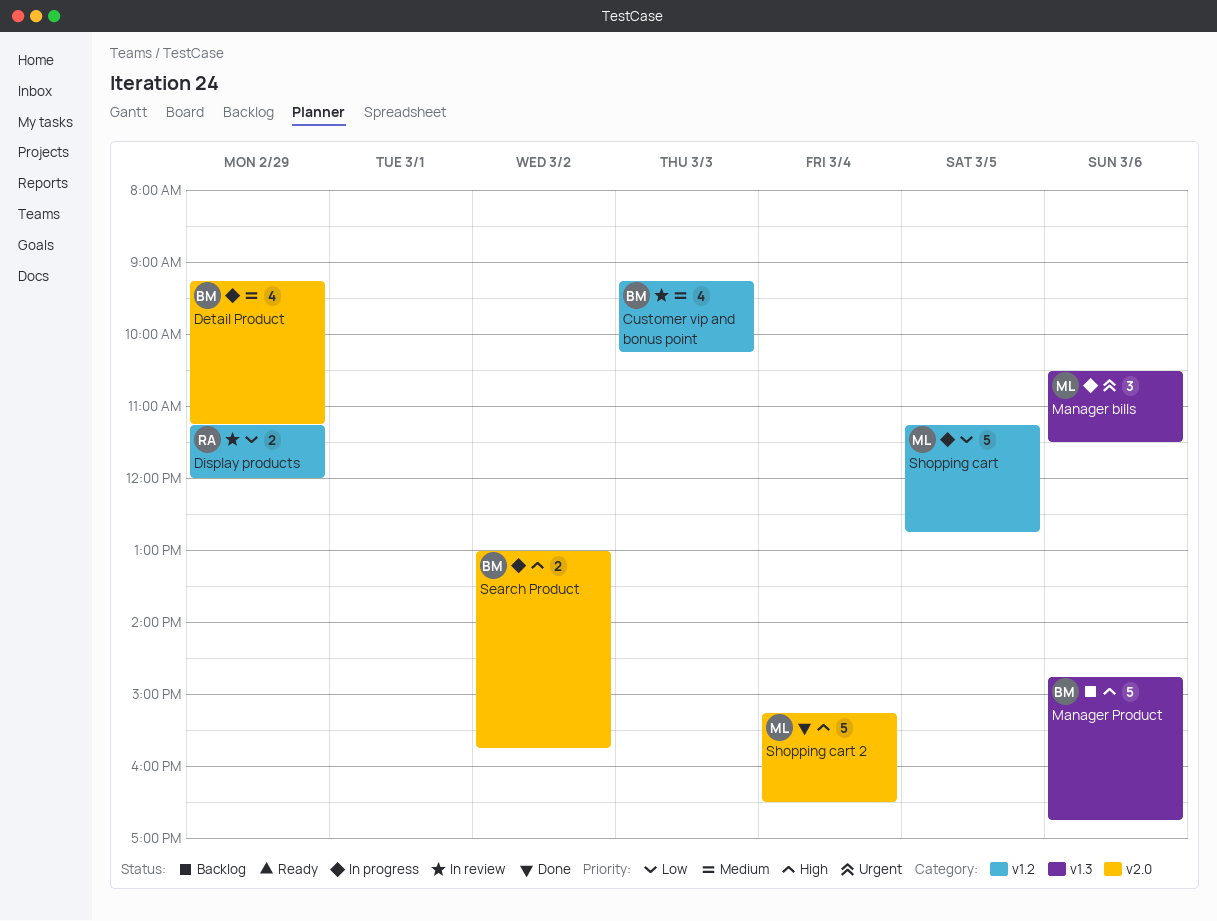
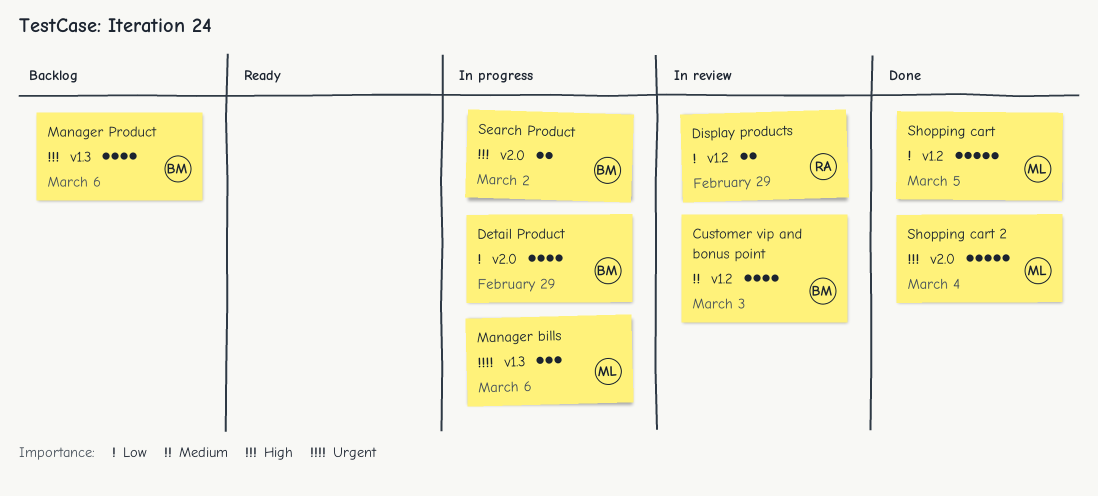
Detail Product, priority: Medium -> Low
Manager Product, estimate: 5 -> 4
Shopping cart, status: In progress -> Done

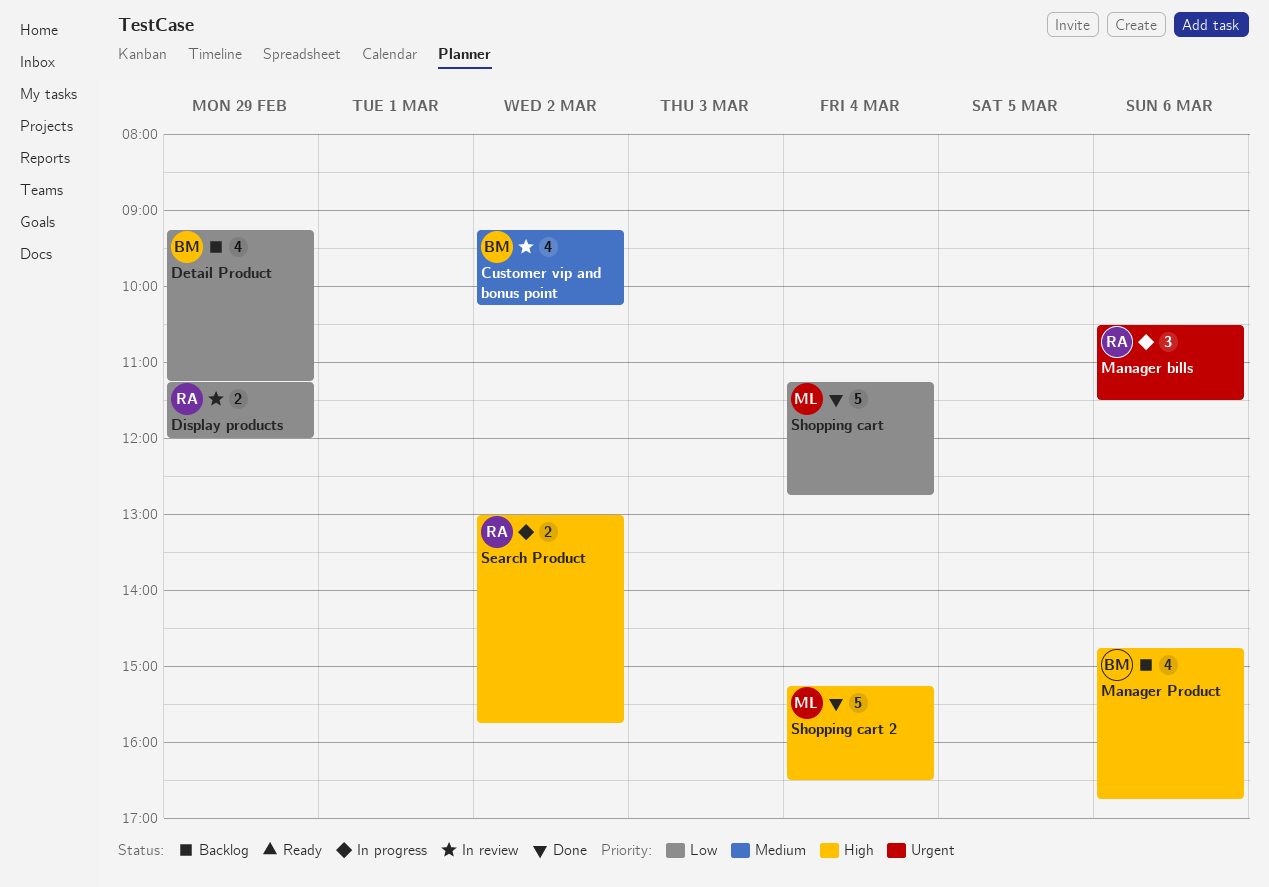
Customer vip and bonus point, day: Mar 3 -> Mar 2
Detail Product, status: In progress -> Backlog
Manager bills, owner: ML -> RA
Search Product, owner: BM -> RA
Shopping cart, day: Mar 5 -> Mar 4

